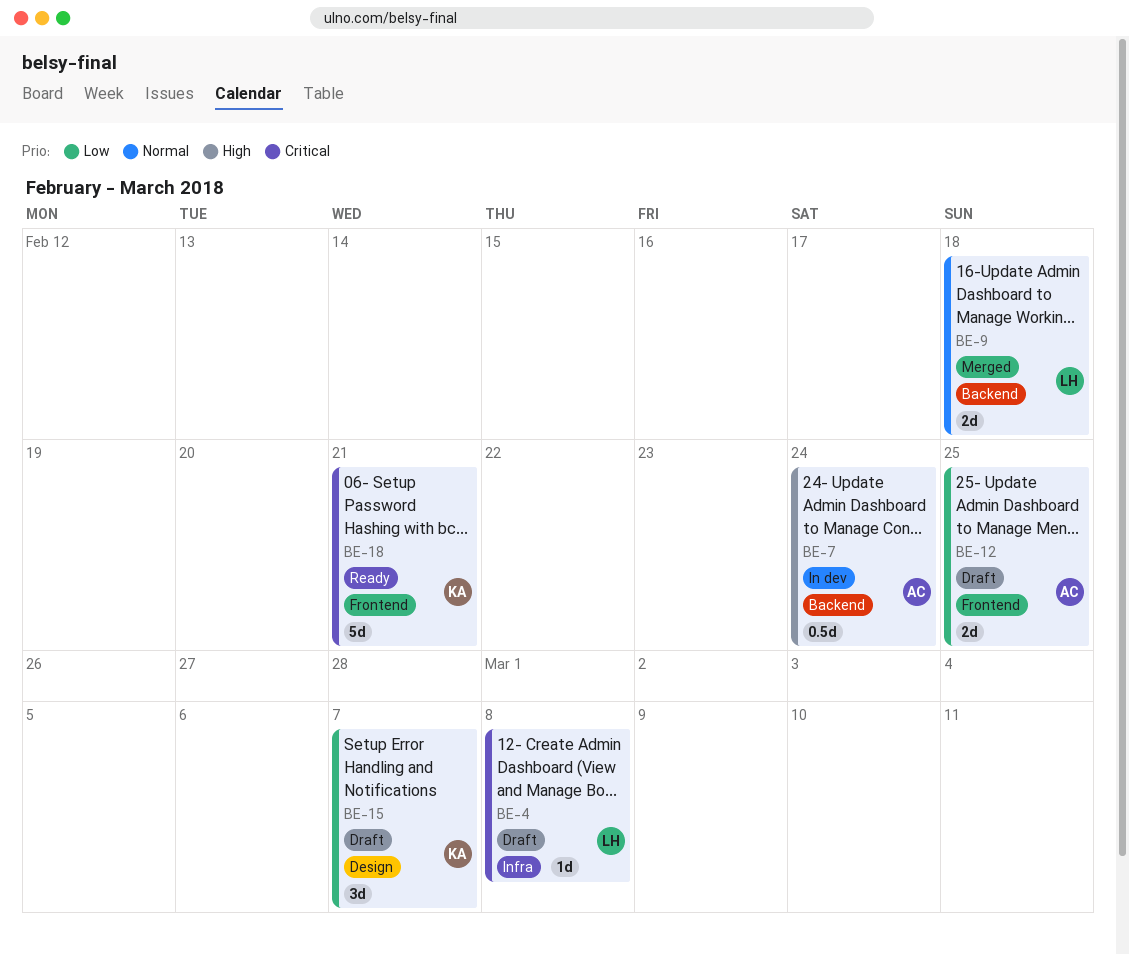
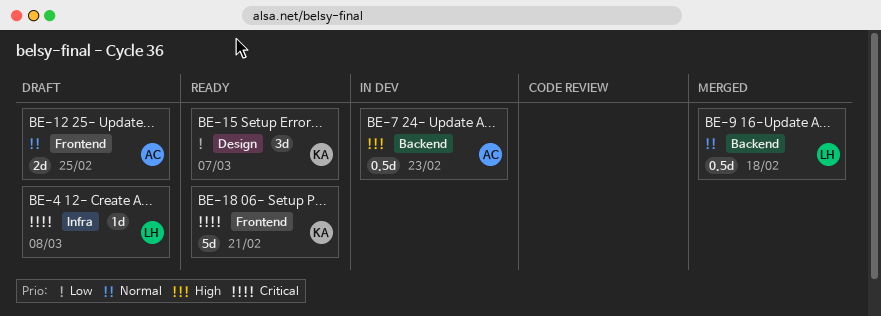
BE-7, due: Feb 24 -> Feb 23
BE-9, estimate: 2d -> 0.5d
BE-12, priority: Low -> Normal
BE-15, status: Draft -> Ready

